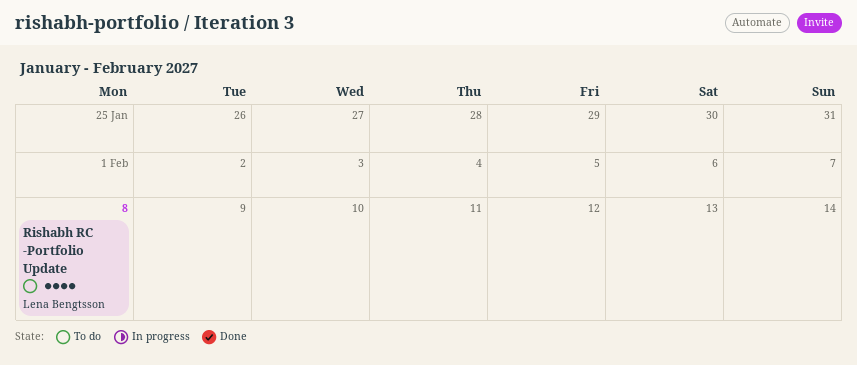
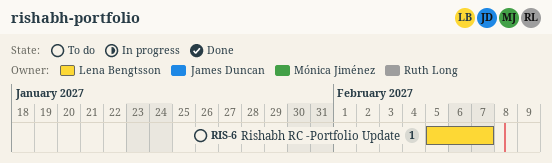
Rishabh RC -Portfolio Update, estimate: 4 -> 1
Rishabh RC -Portfolio Update, due: Feb 8 -> Feb 7

